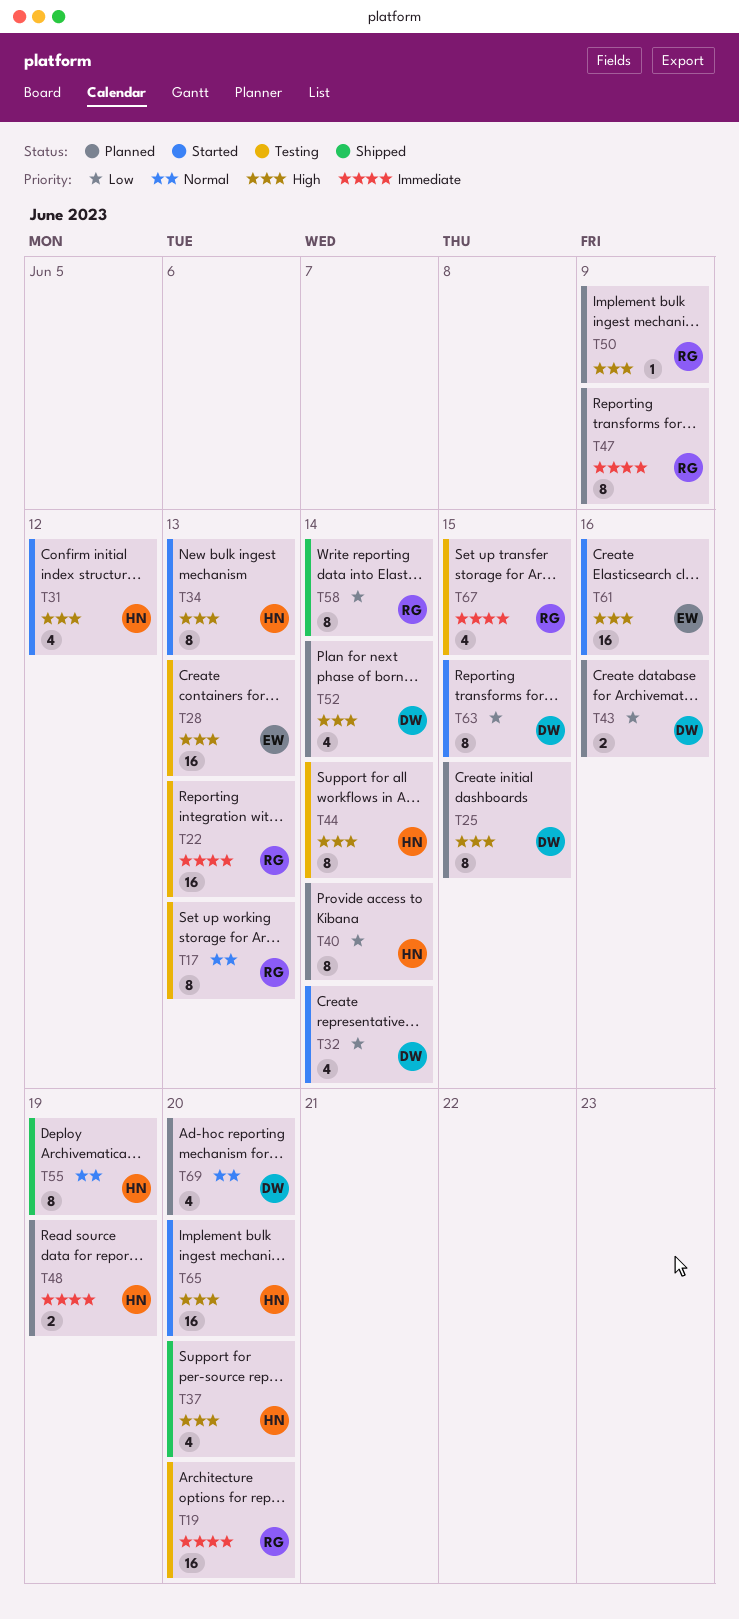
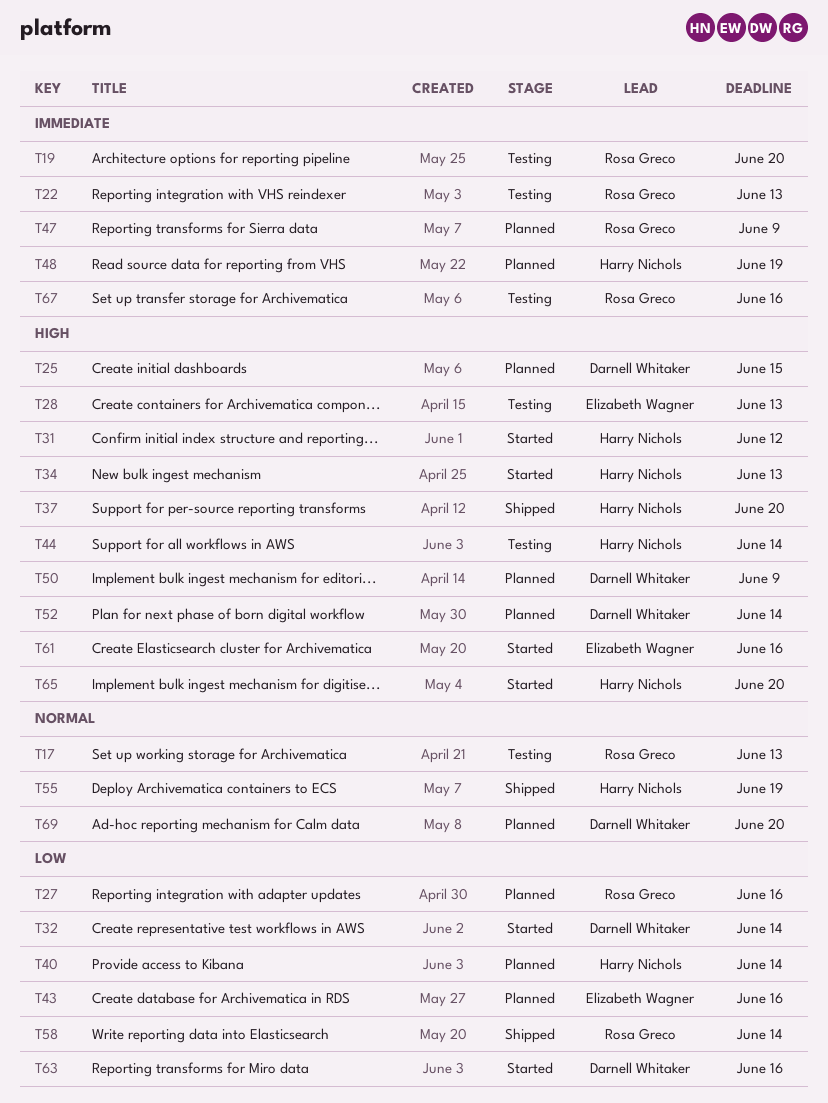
T27: none -> present
T43, owner: Darnell Whitaker -> Elizabeth Wagner
T50, owner: Rosa Greco -> Darnell Whitaker
T63, due: Jun 15 -> Jun 16
T67, due: Jun 15 -> Jun 16

